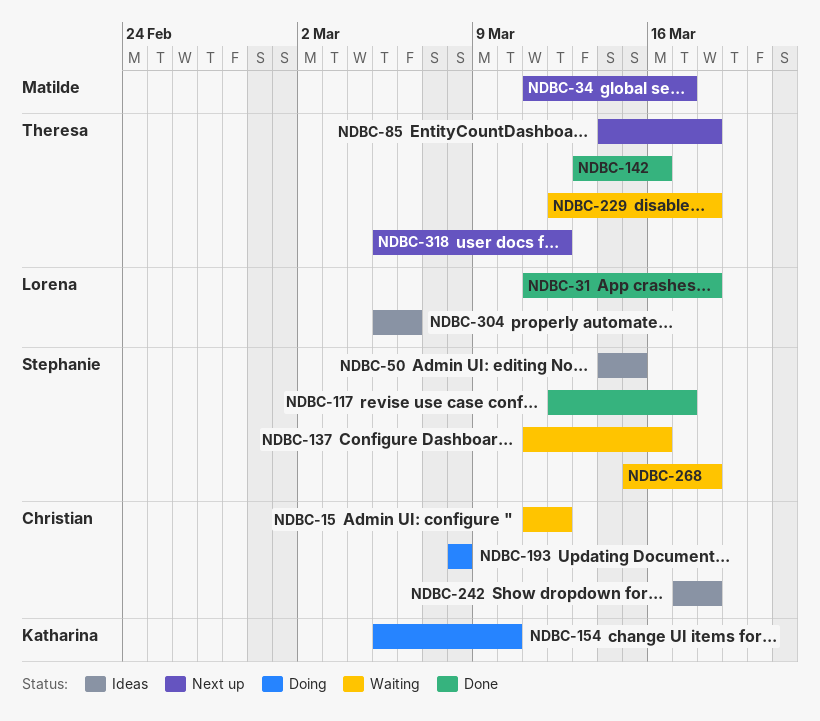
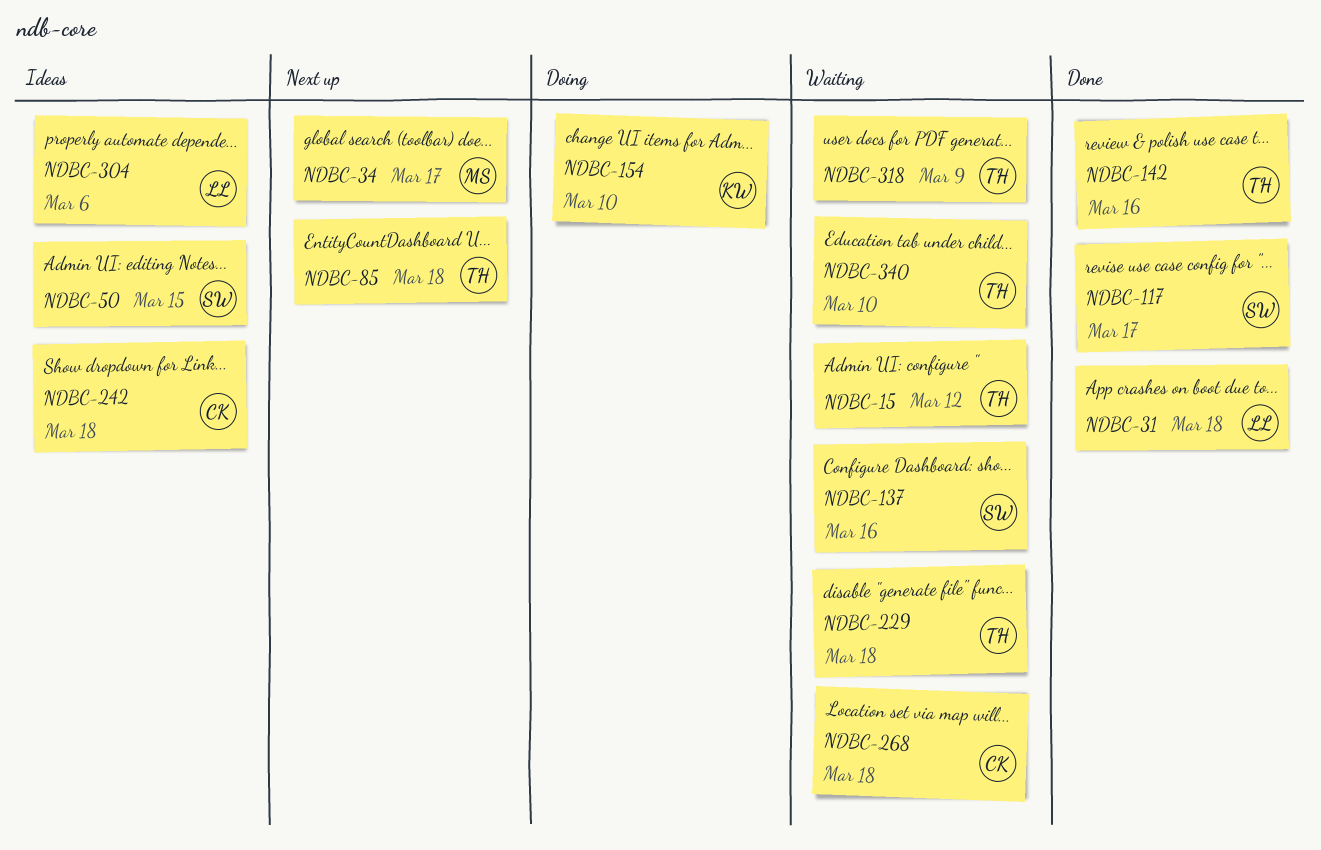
NDBC-15, owner: Christian -> Theresa
NDBC-193: present -> none
NDBC-268, owner: Stephanie -> Christian
NDBC-318, status: Next up -> Waiting
NDBC-318, due: Mar 12 -> Mar 9
NDBC-340: none -> present

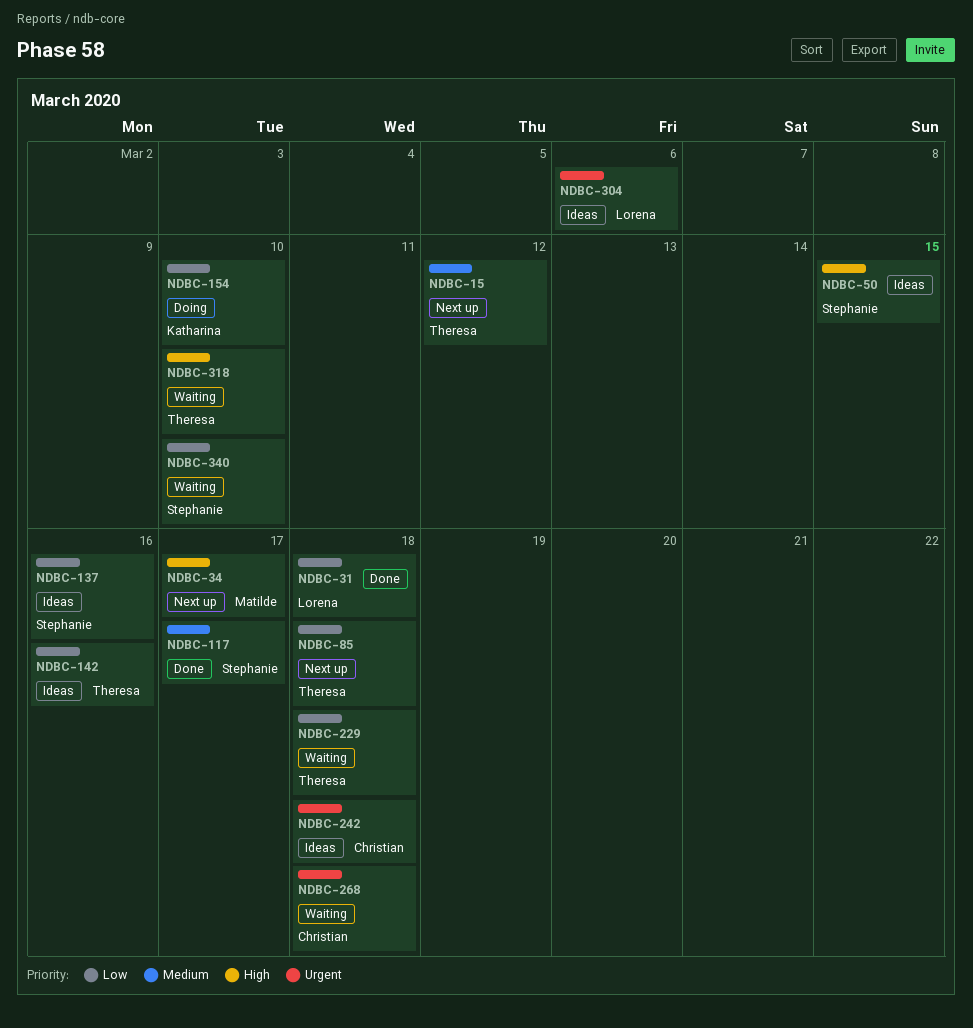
NDBC-15, status: Waiting -> Next up
NDBC-137, status: Waiting -> Ideas
NDBC-142, status: Done -> Ideas
NDBC-318, due: Mar 9 -> Mar 10
NDBC-340, owner: Theresa -> Stephanie

